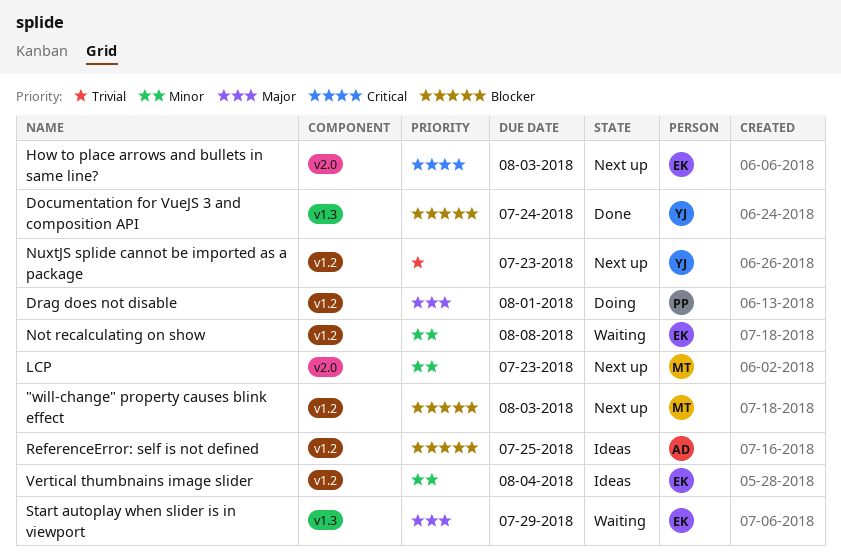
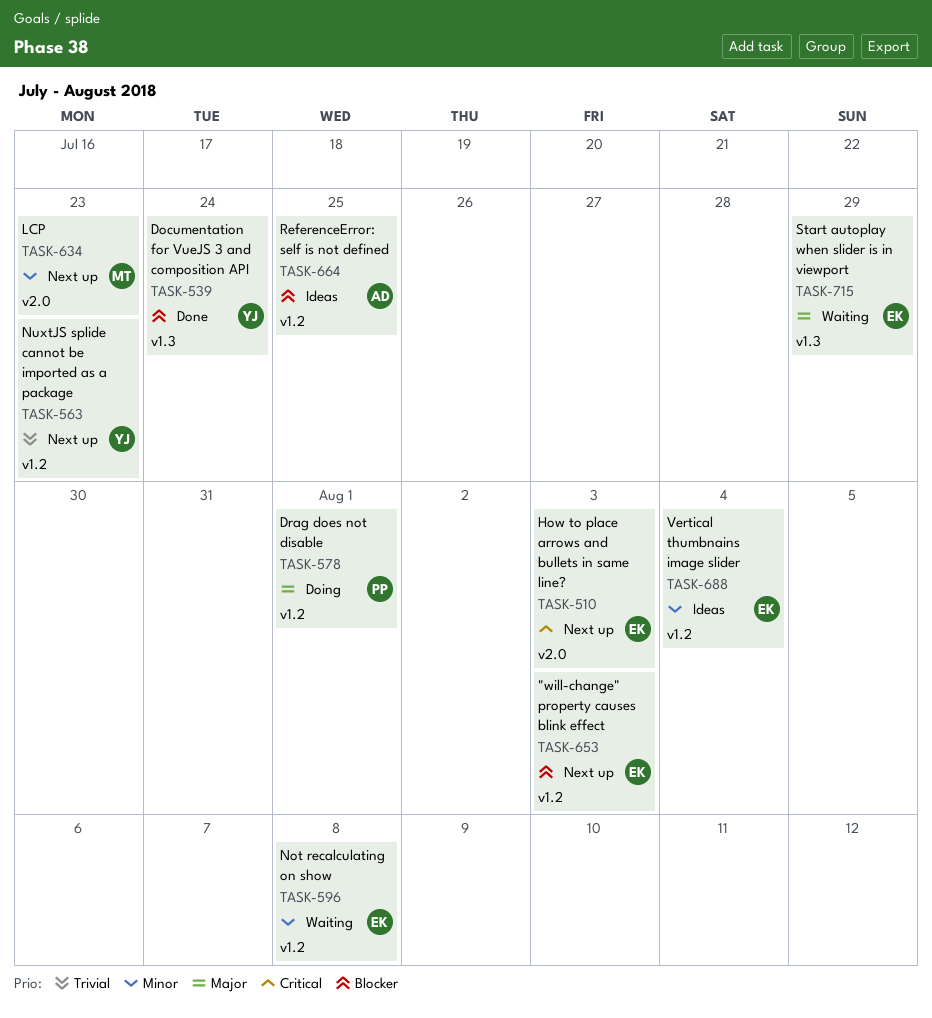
"will-change" property causes blink effect, owner: MT -> EK

